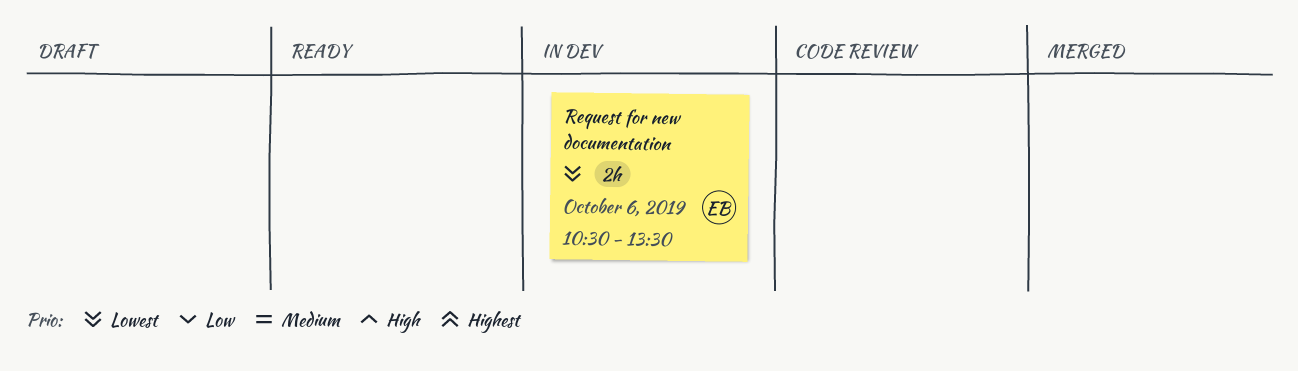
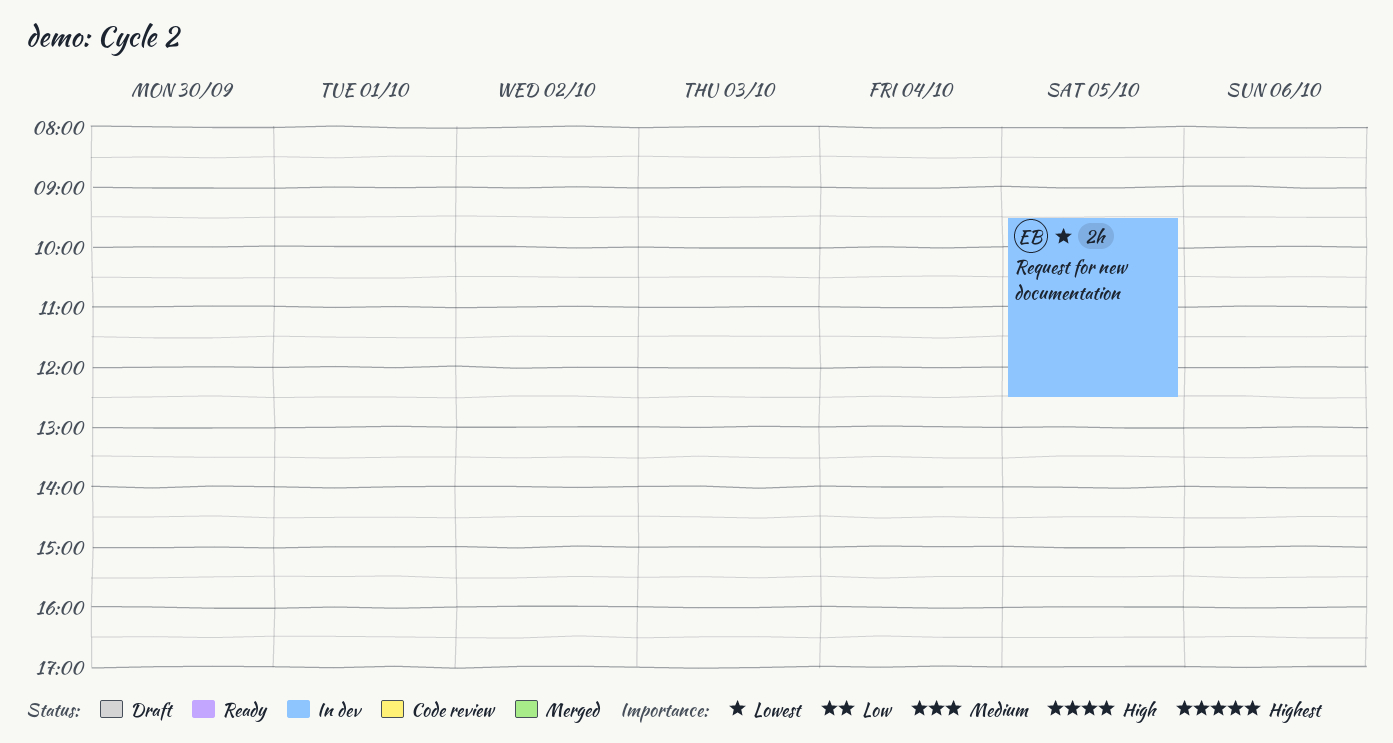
Request for new documentation, day: Oct 6 -> Oct 5
Request for new documentation, begins: 10:30 -> 09:30
Request for new documentation, ends: 13:30 -> 12:30

